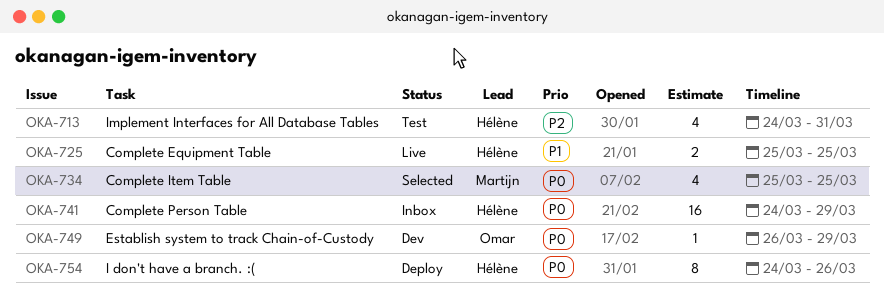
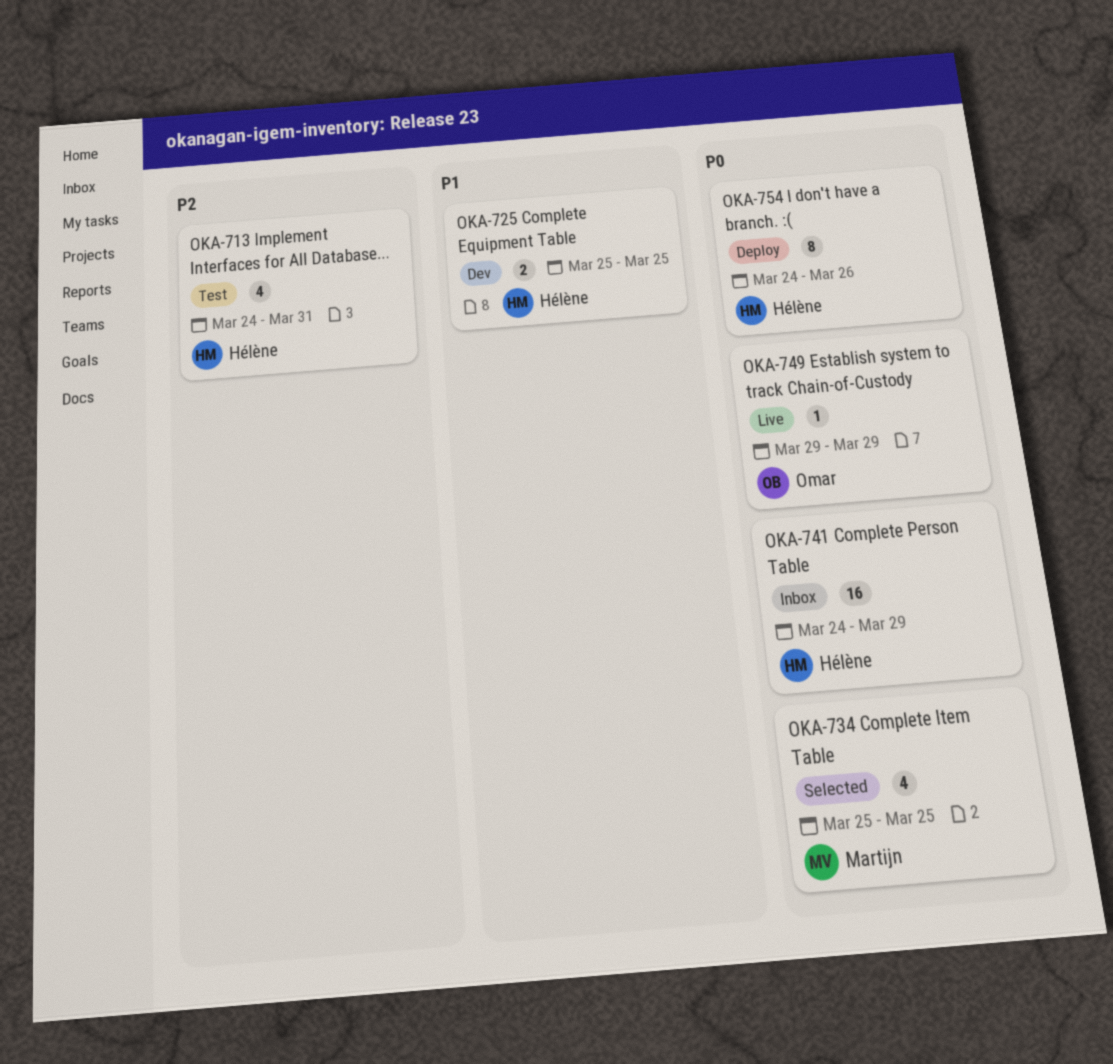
OKA-725, status: Live -> Dev
OKA-749, status: Dev -> Live
OKA-749, start: Mar 26 -> Mar 29

